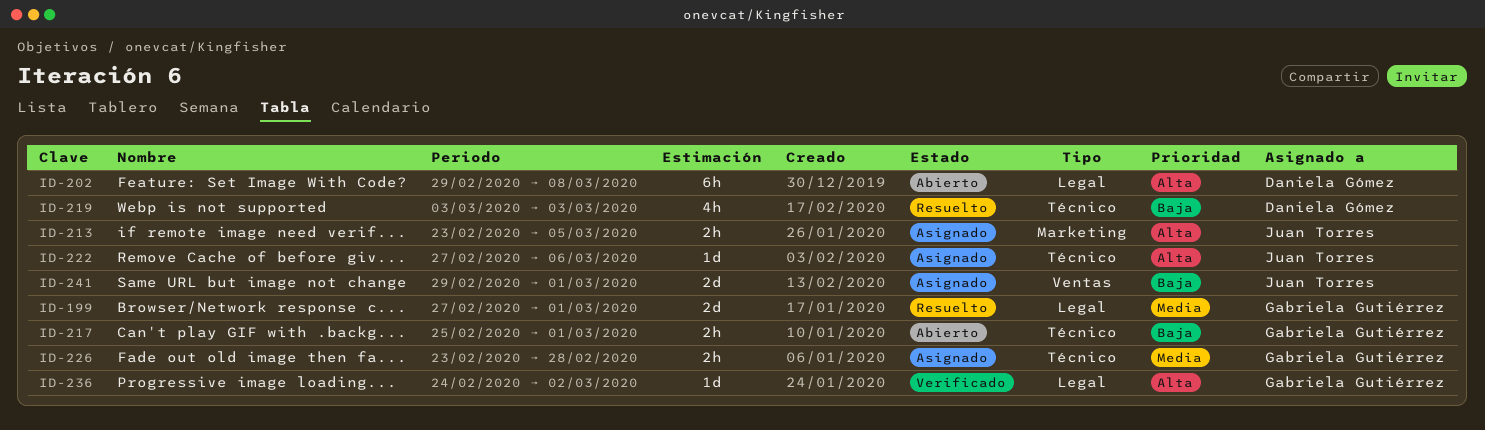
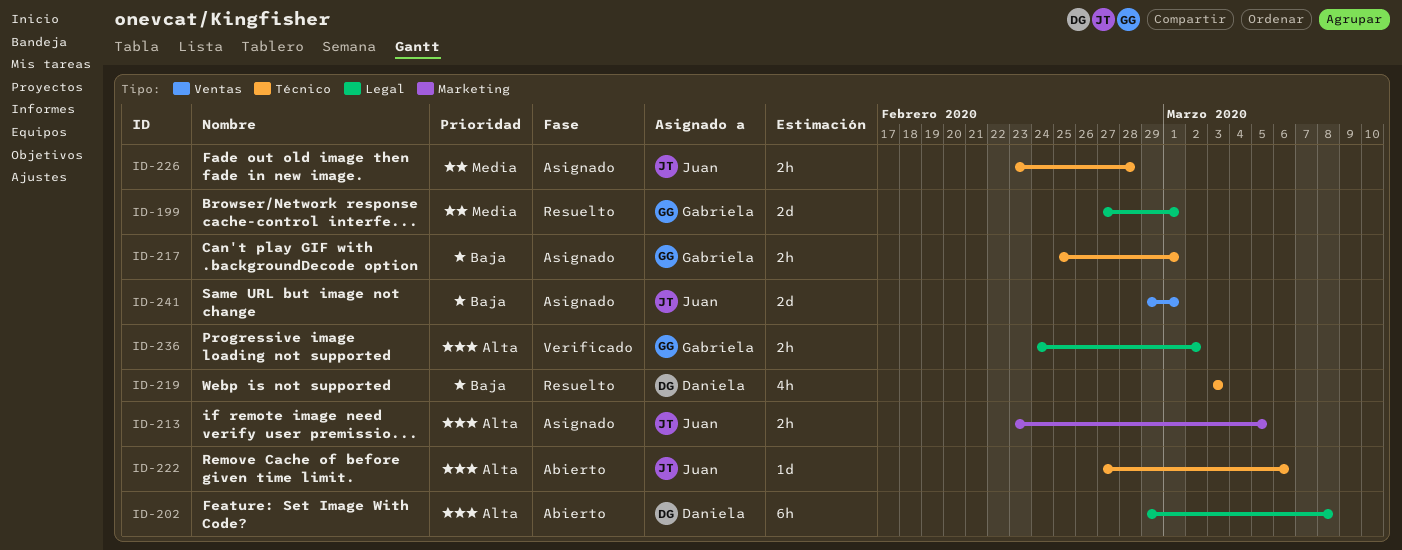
ID-217, status: Abierto -> Asignado
ID-222, status: Asignado -> Abierto
ID-226, owner: Gabriela Gutiérrez -> Juan Torres
ID-236, estimate: 1d -> 2h

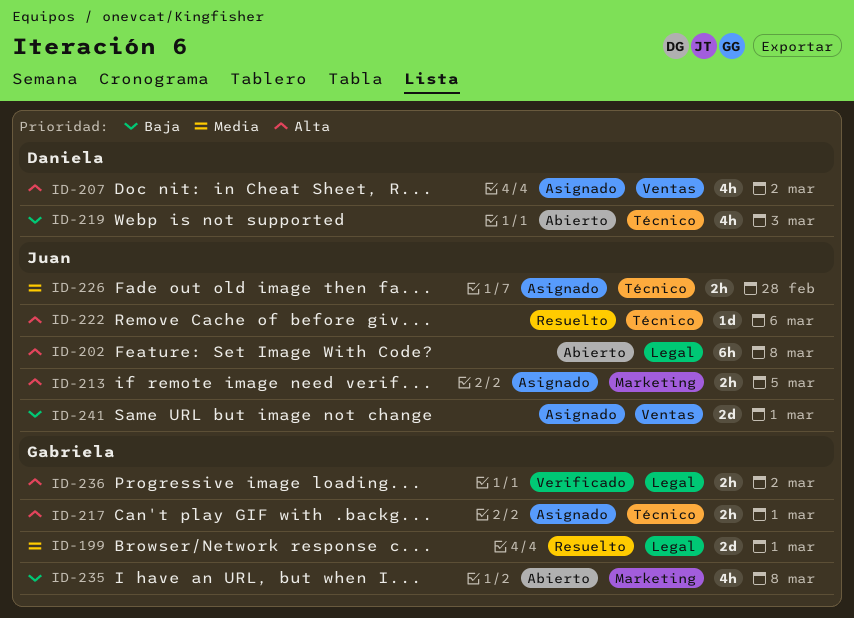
ID-202, owner: Daniela -> Juan
ID-207: none -> present
ID-217, priority: Baja -> Alta
ID-219, status: Resuelto -> Abierto
ID-222, status: Abierto -> Resuelto
ID-235: none -> present

